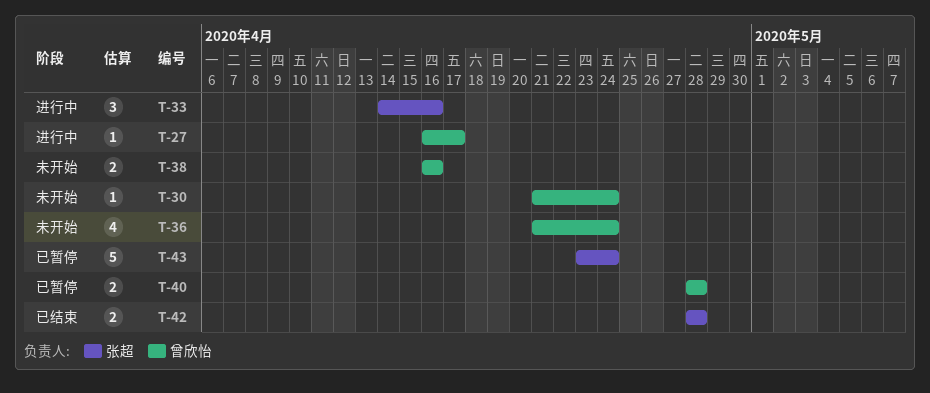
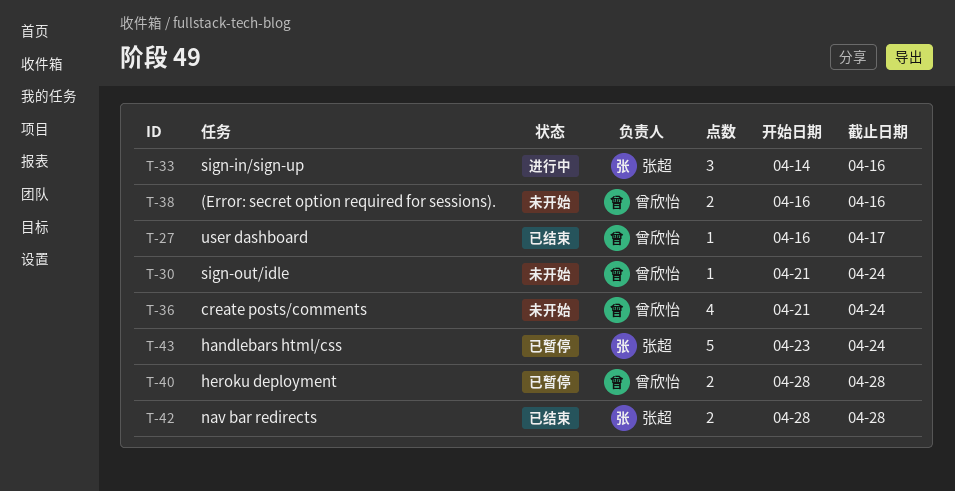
T-27, status: 进行中 -> 已结束

